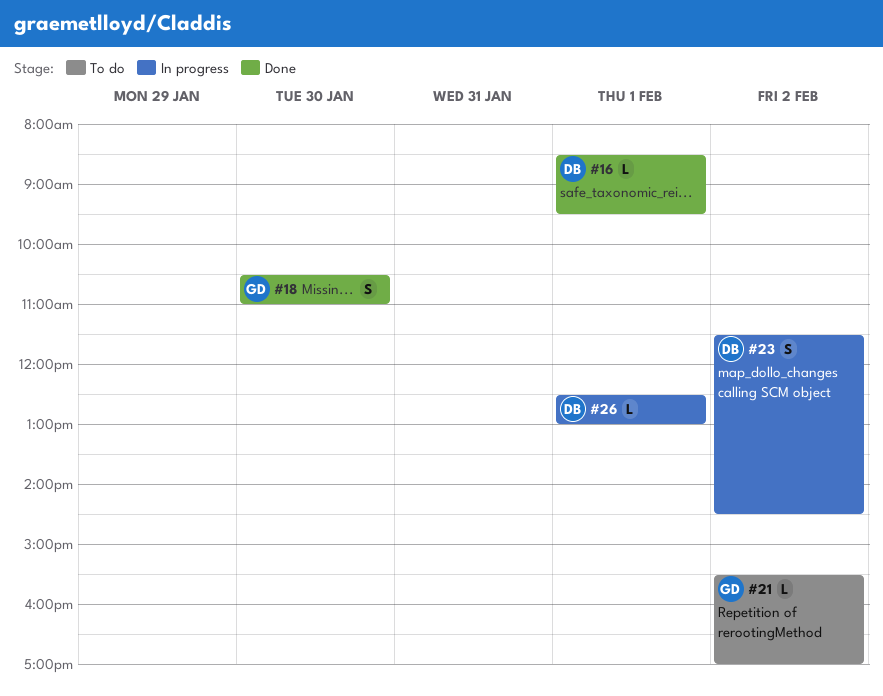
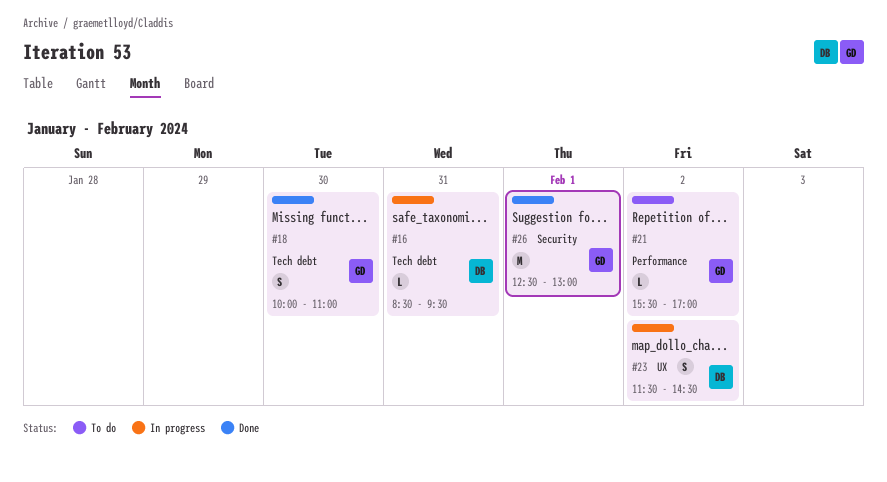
#16, status: Done -> In progress
#16, day: Feb 1 -> Jan 31
#18, begins: 10:30 -> 10:00
#26, status: In progress -> Done
#26, owner: DB -> GD
#26, estimate: L -> M

